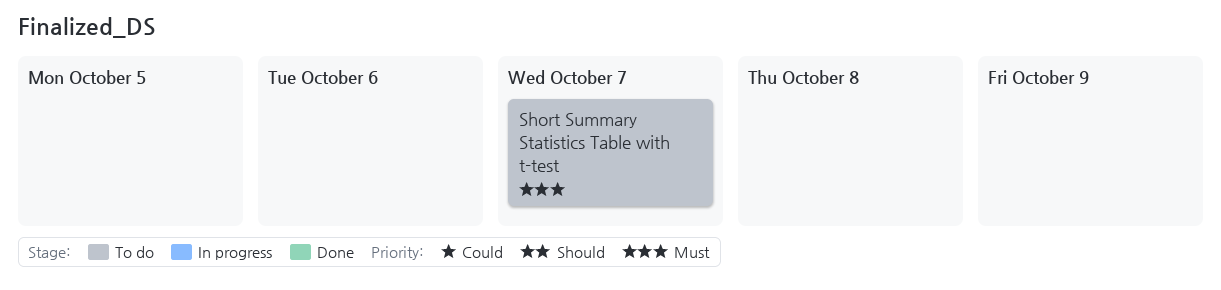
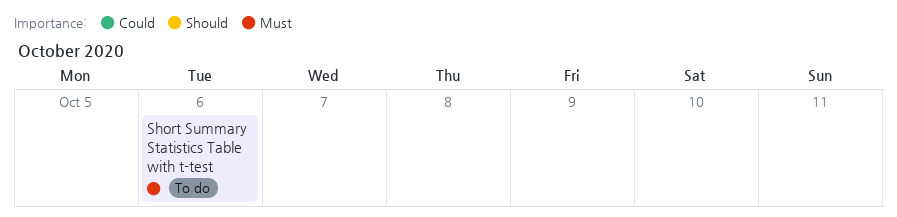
Short Summary Statistics Table with t-test, due: Oct 7 -> Oct 6

